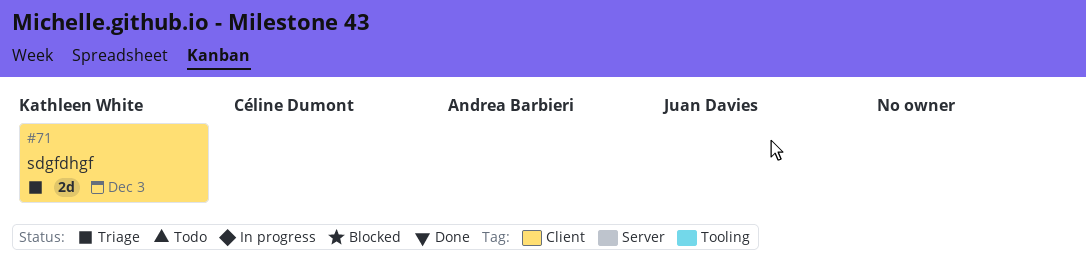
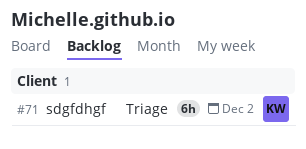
#71, estimate: 2d -> 6h
#71, due: Dec 3 -> Dec 2

